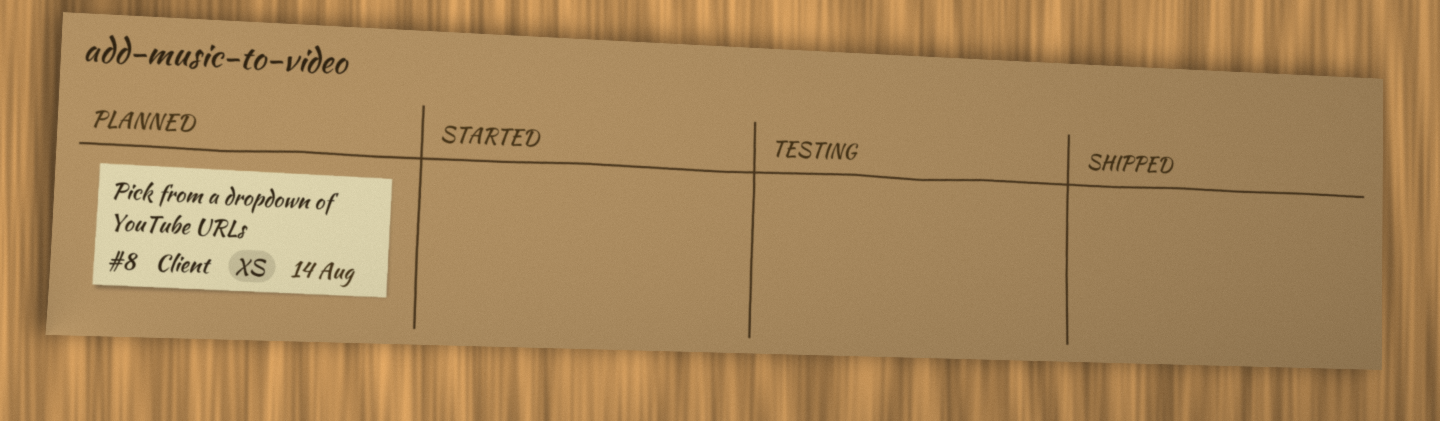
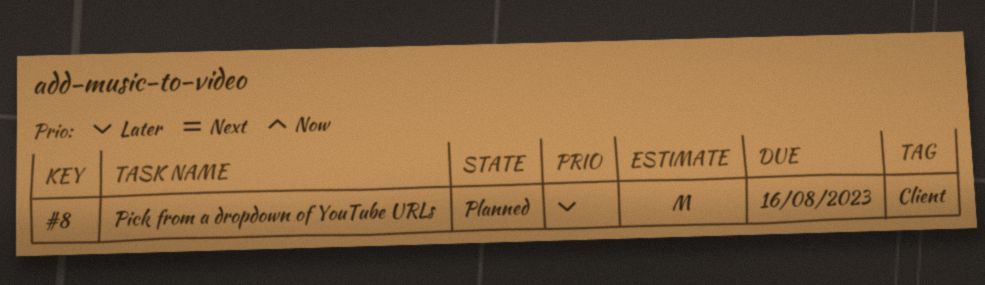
#8, estimate: XS -> M
#8, due: Aug 14 -> Aug 16

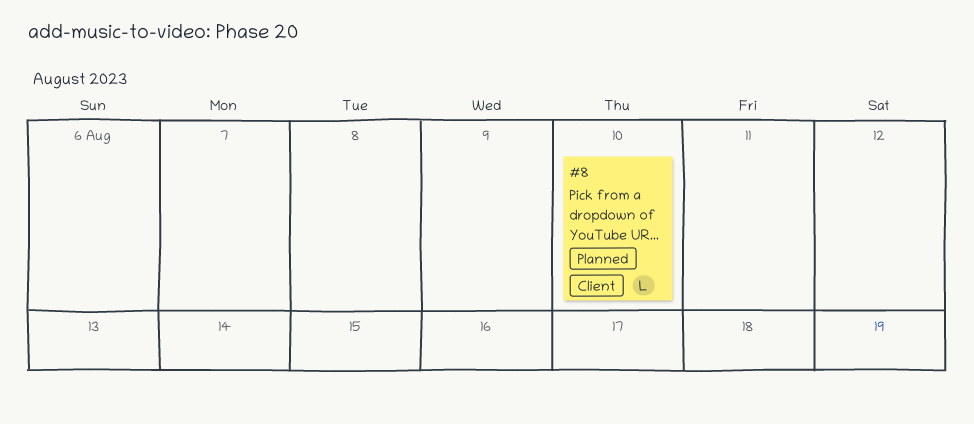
#8, estimate: M -> L
#8, due: Aug 16 -> Aug 10

